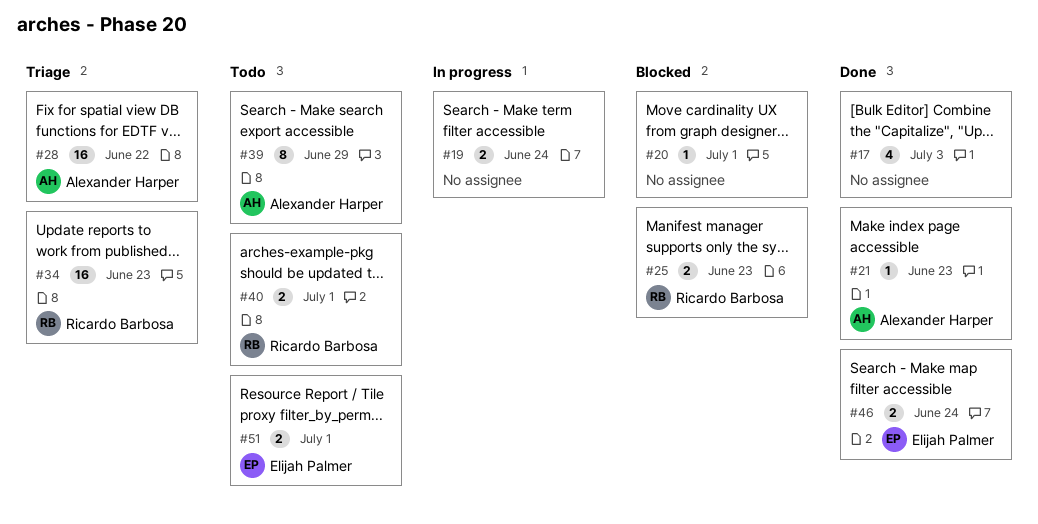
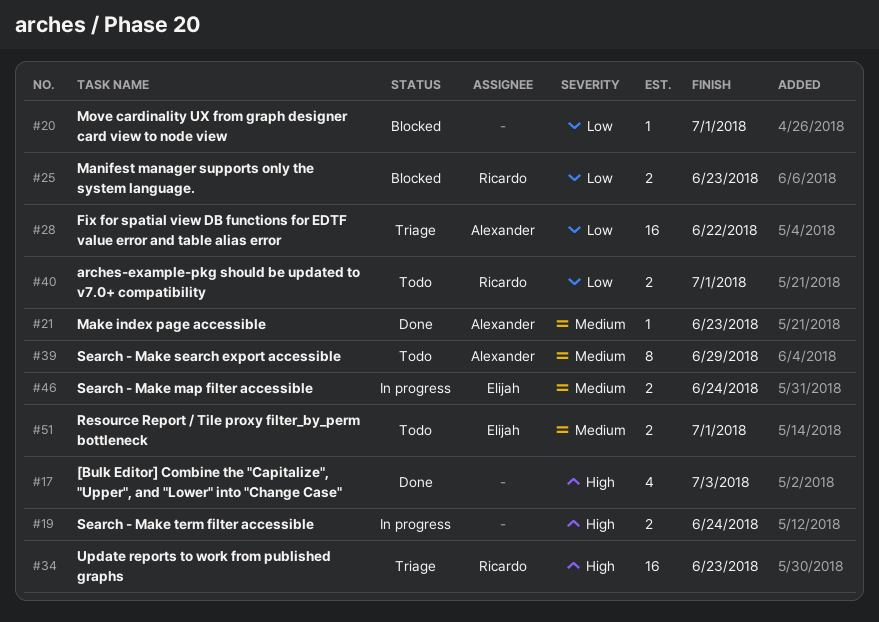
#46, status: Done -> In progress

